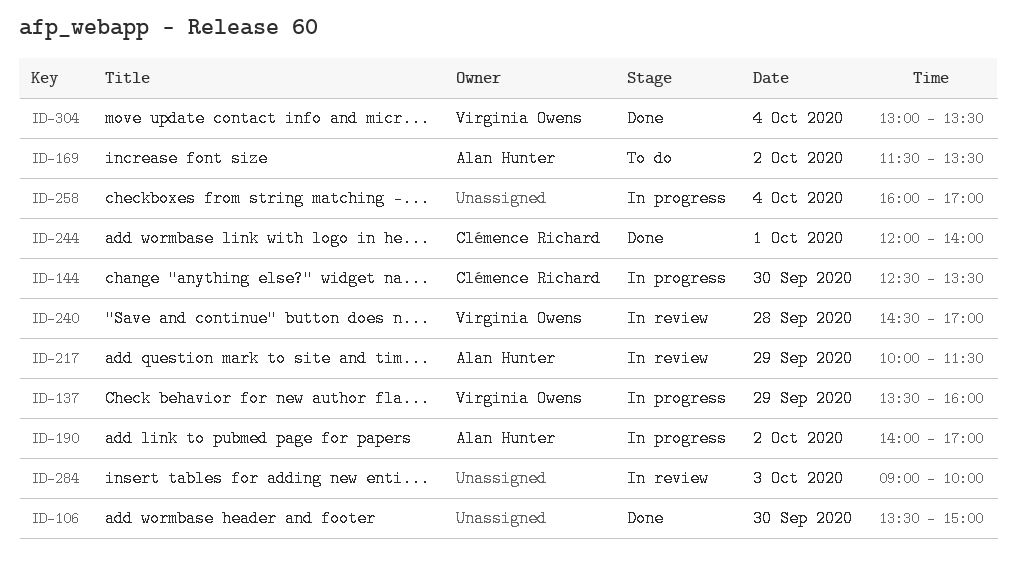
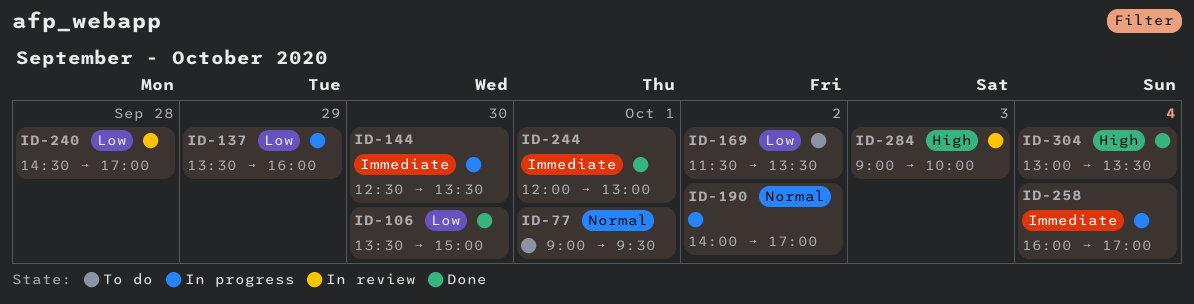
ID-77: none -> present
ID-217: present -> none
ID-244, ends: 14:00 -> 13:00

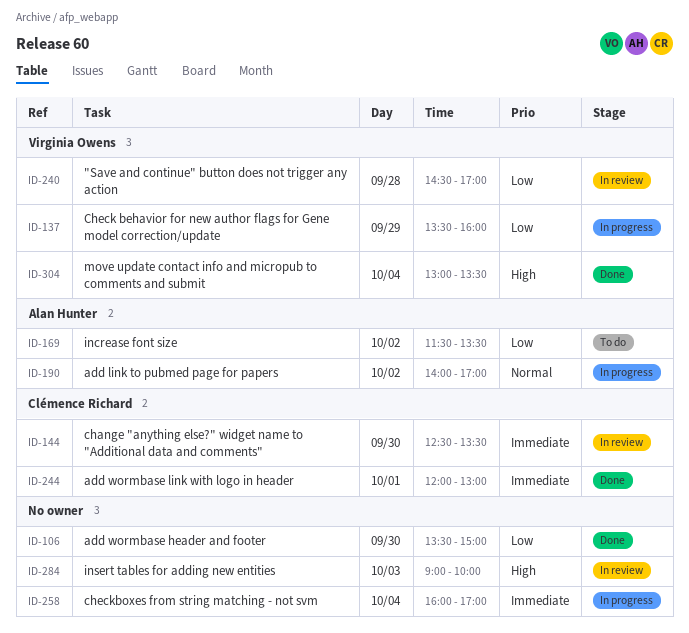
ID-77: present -> none
ID-144, status: In progress -> In review

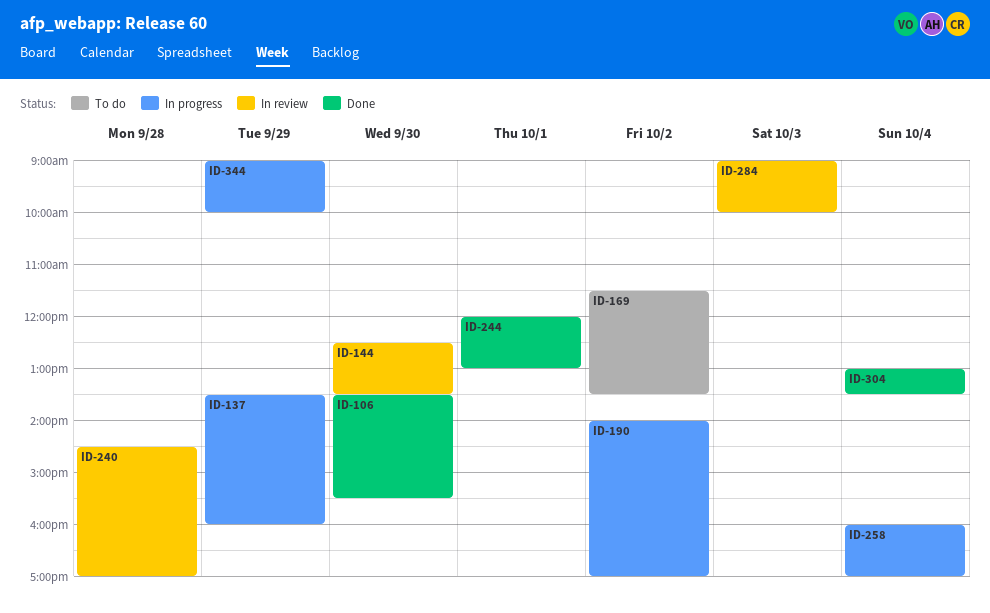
ID-106, ends: 15:00 -> 15:30
ID-344: none -> present

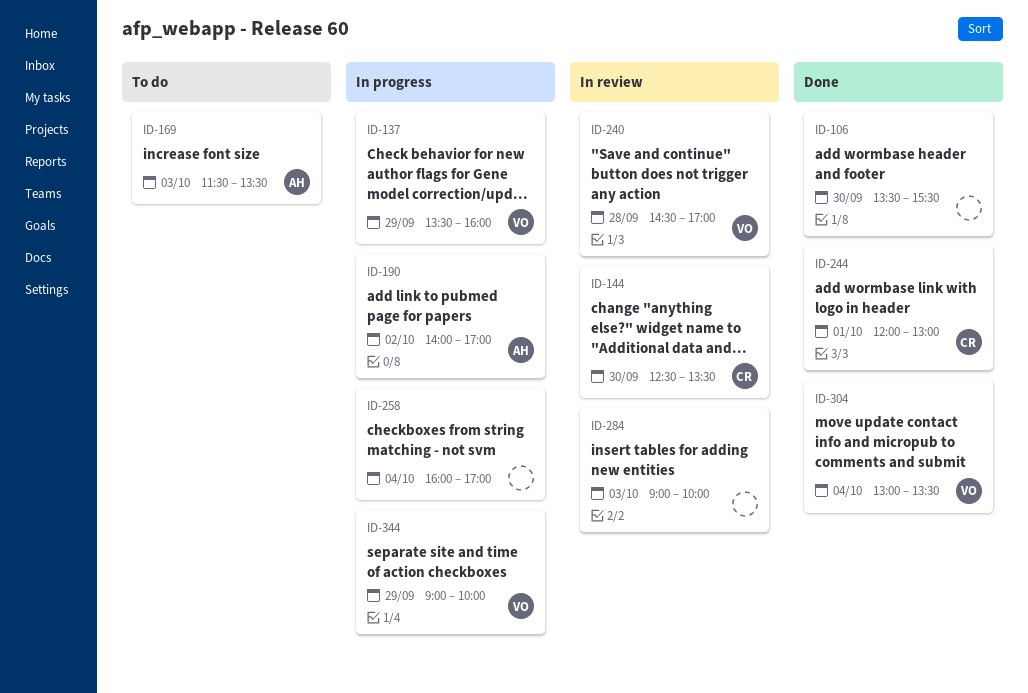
ID-169, day: Oct 2 -> Oct 3

